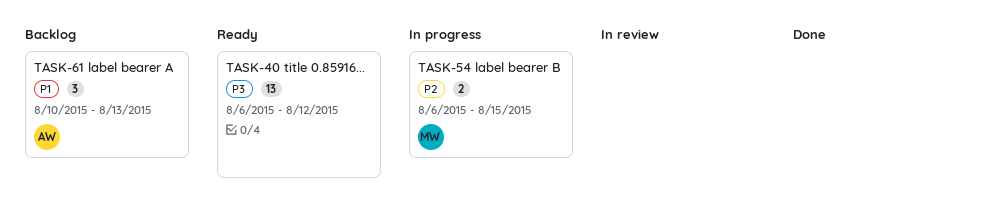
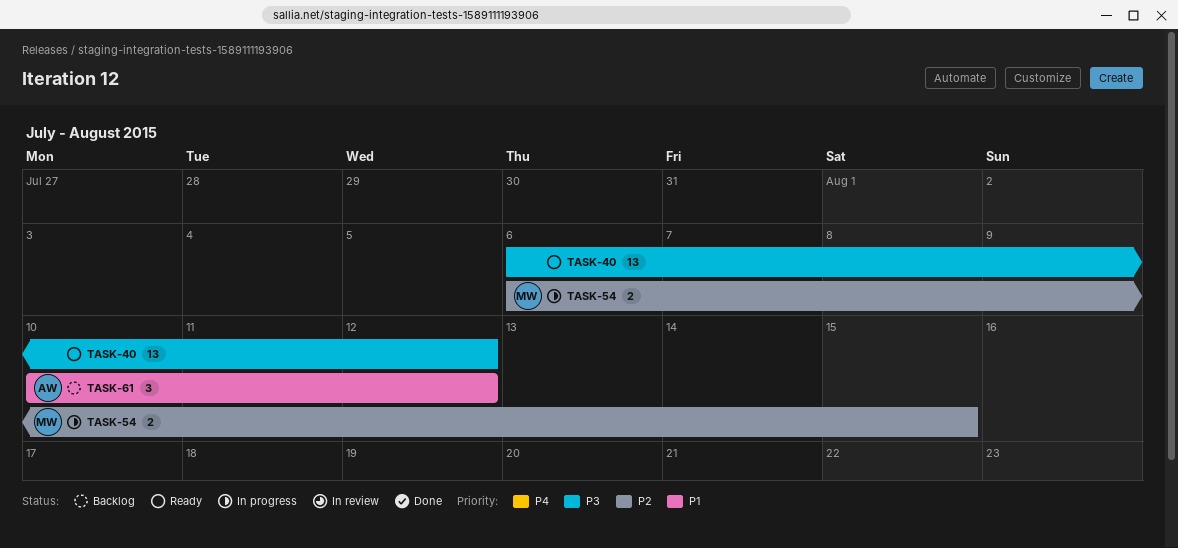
TASK-61, due: Aug 13 -> Aug 12

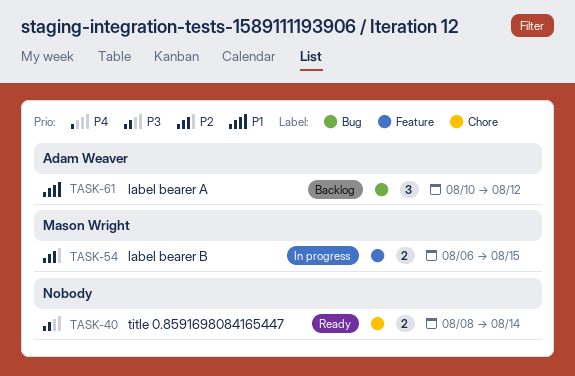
TASK-40, estimate: 13 -> 2
TASK-40, start: Aug 6 -> Aug 8
TASK-40, due: Aug 12 -> Aug 14

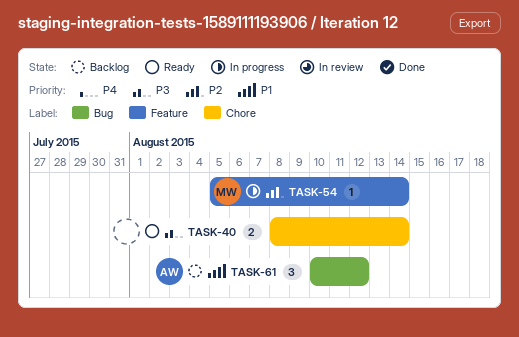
TASK-54, estimate: 2 -> 1
TASK-54, start: Aug 6 -> Aug 5
TASK-54, due: Aug 15 -> Aug 14

